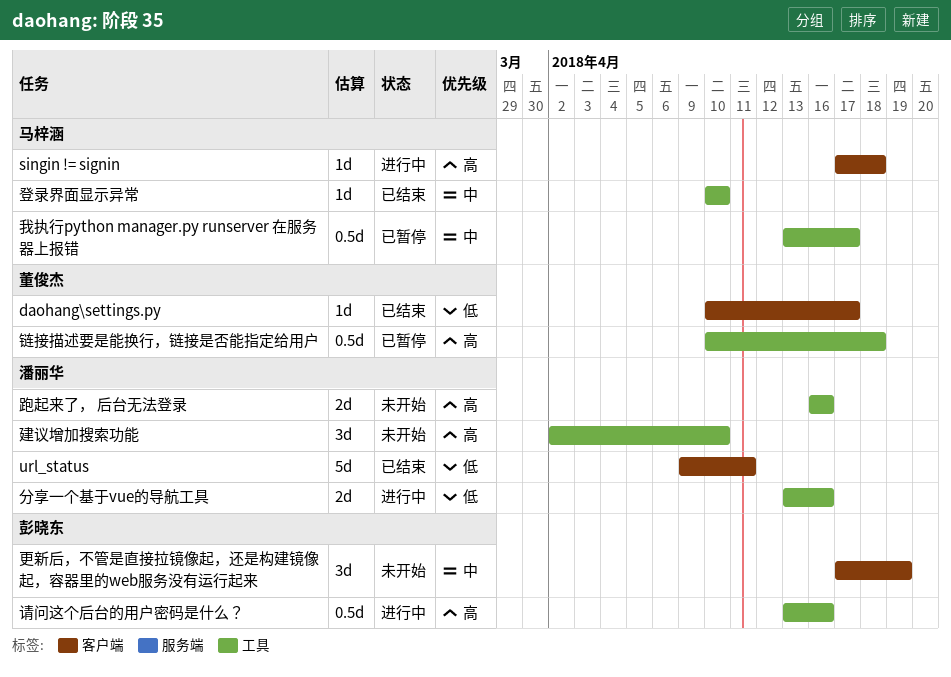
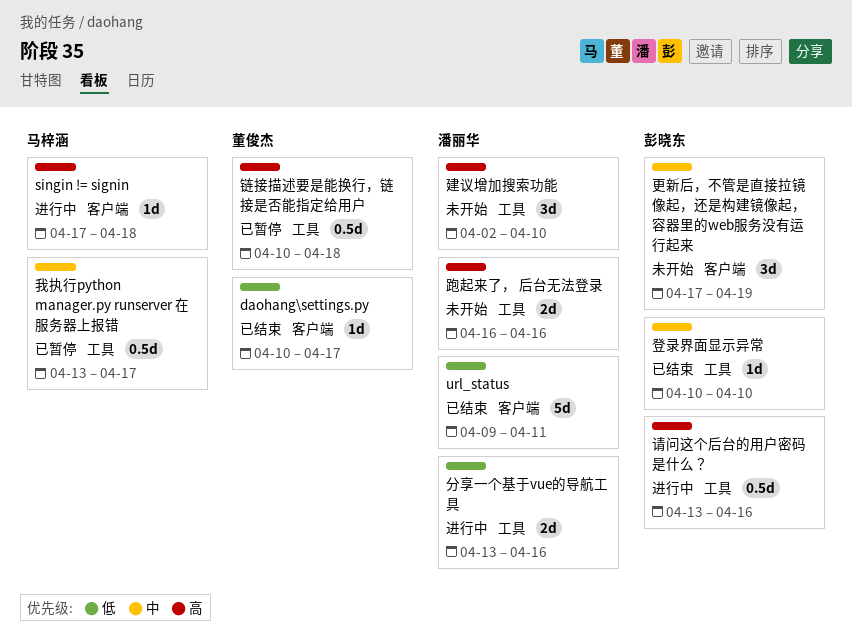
登录界面显示异常, owner: 马梓涵 -> 彭晓东

